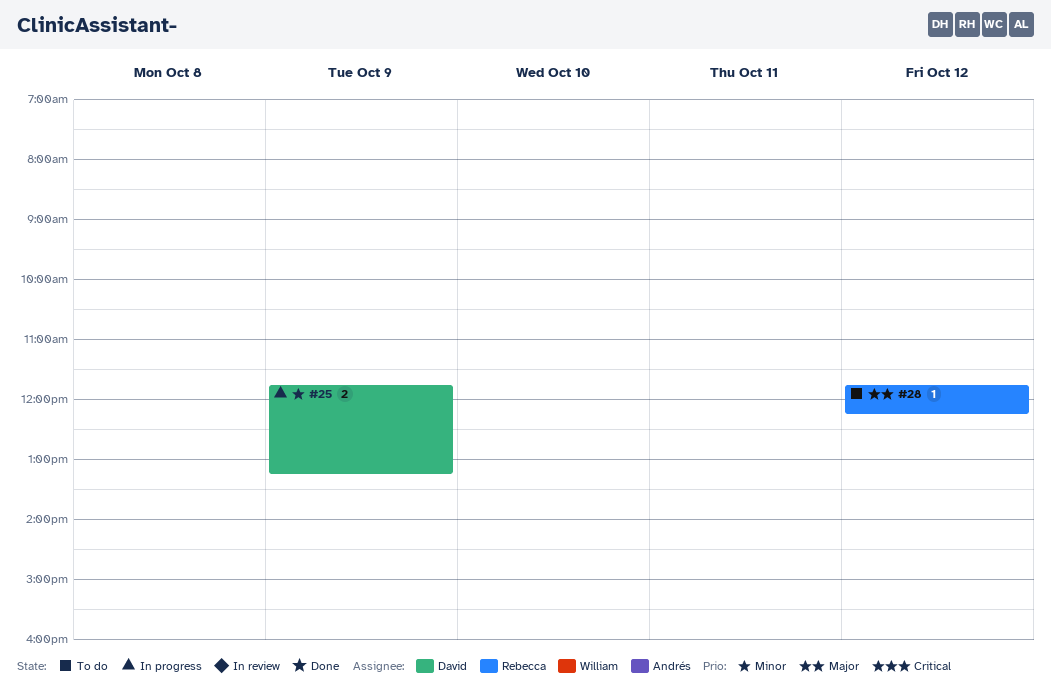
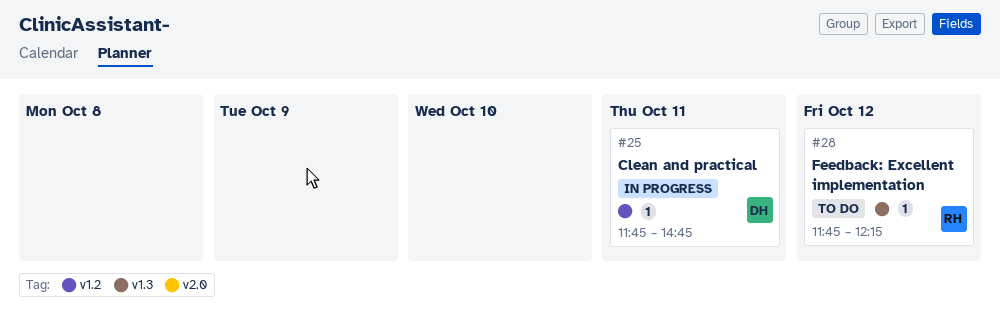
#25, estimate: 2 -> 1
#25, day: Oct 9 -> Oct 11
#25, ends: 13:15 -> 14:45

